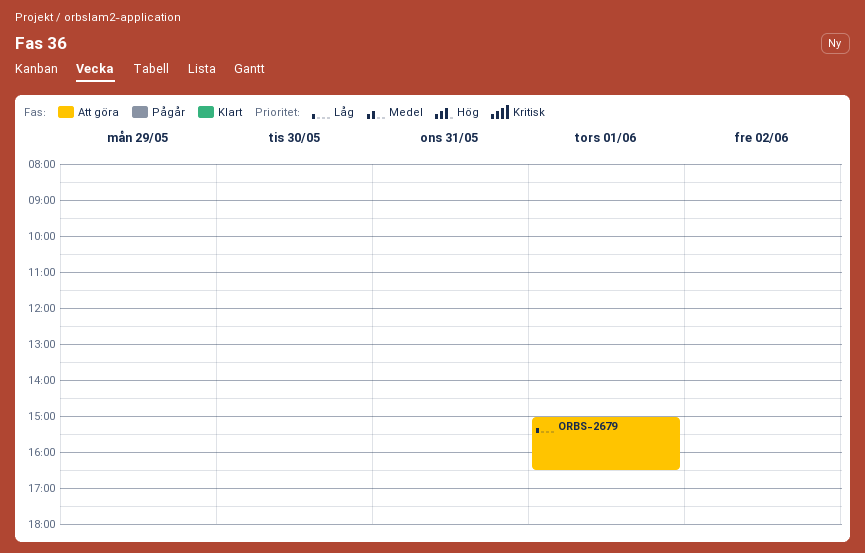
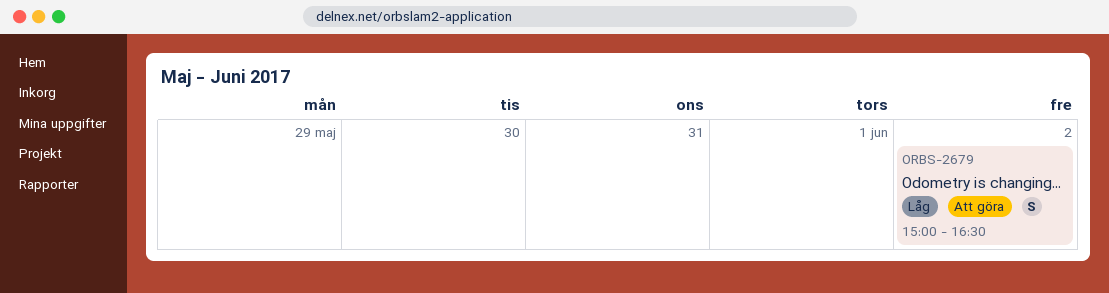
ORBS-2679, day: Jun 1 -> Jun 2

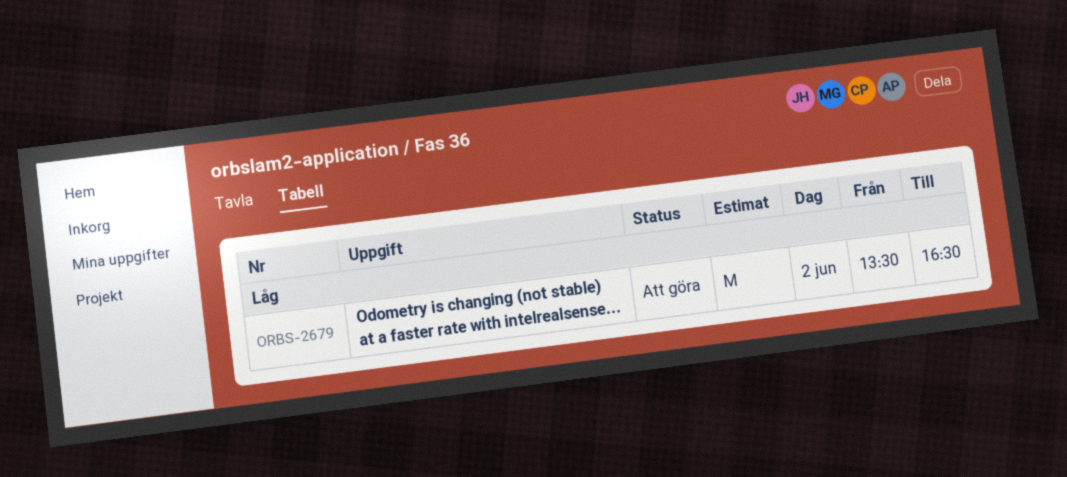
ORBS-2679, estimate: S -> M
ORBS-2679, begins: 15:00 -> 13:30

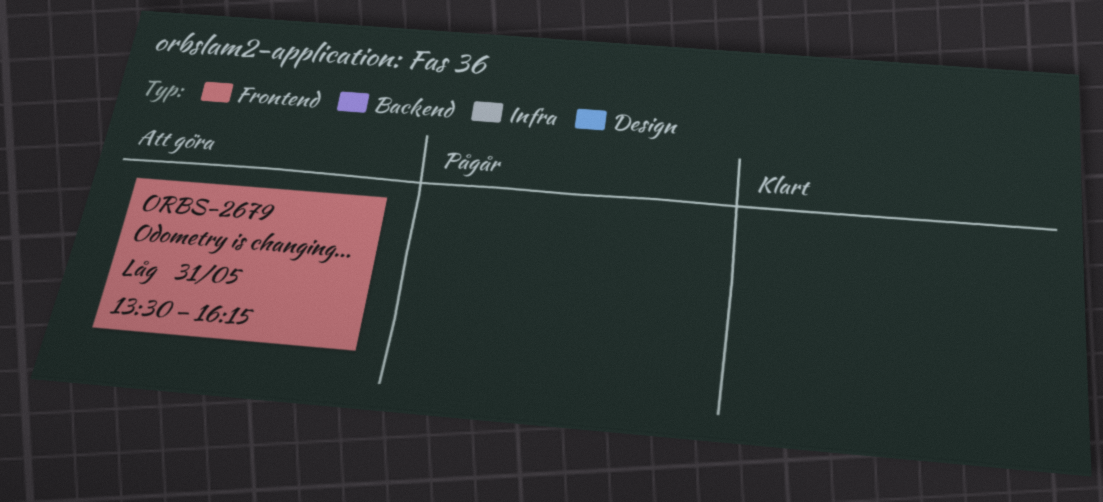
ORBS-2679, day: Jun 2 -> May 31
ORBS-2679, ends: 16:30 -> 16:15

